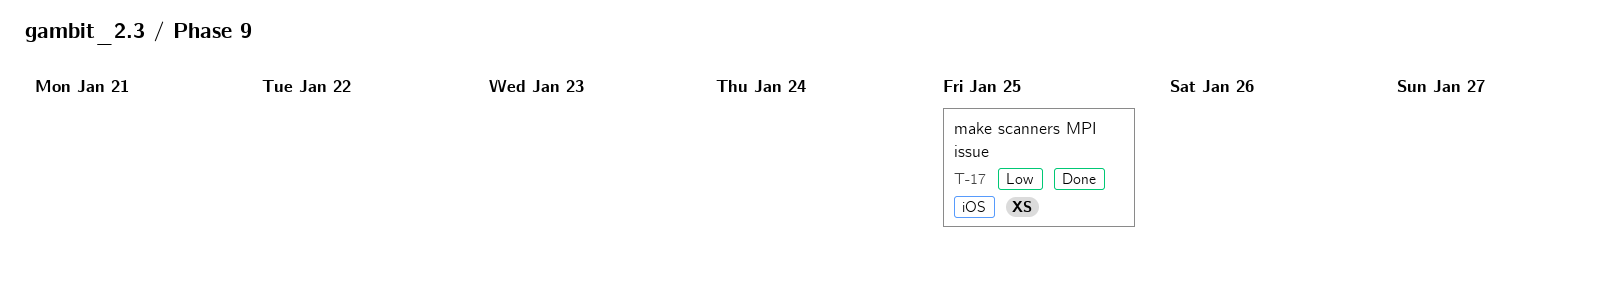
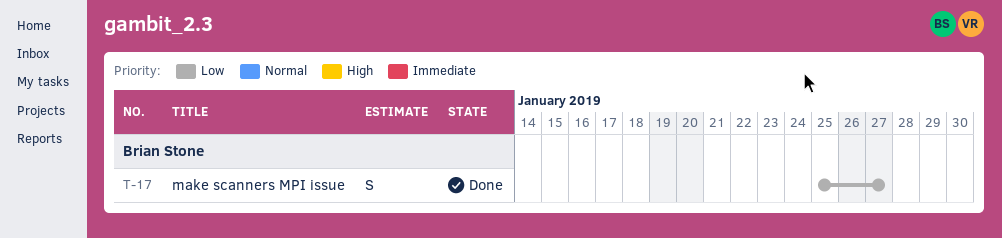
T-17, estimate: XS -> S
T-17, due: Jan 25 -> Jan 27

